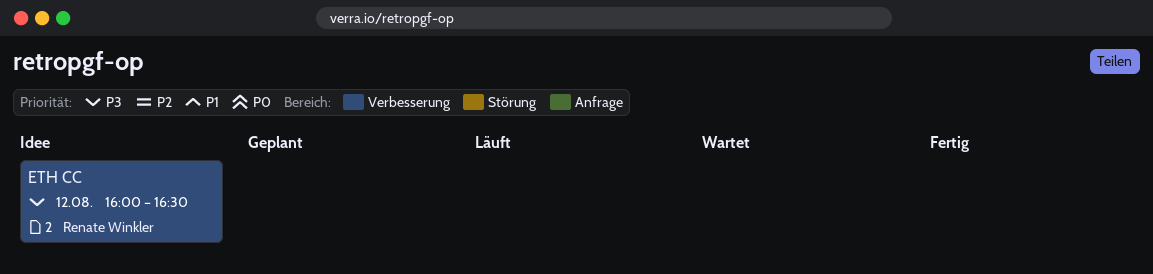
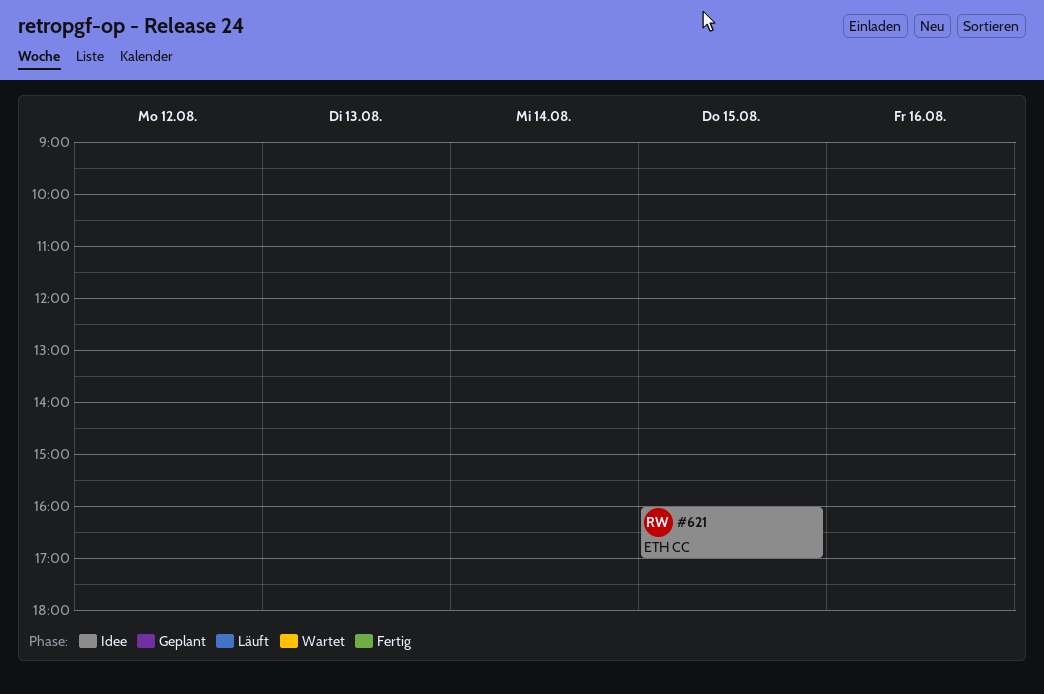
ETH CC, day: Aug 12 -> Aug 15
ETH CC, ends: 16:30 -> 17:00

